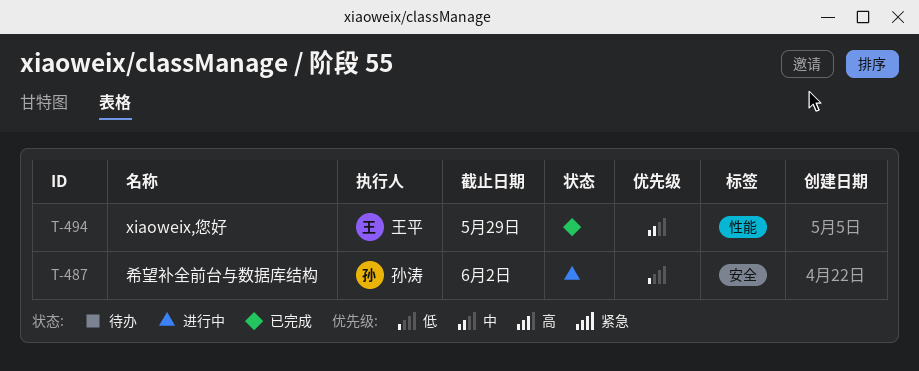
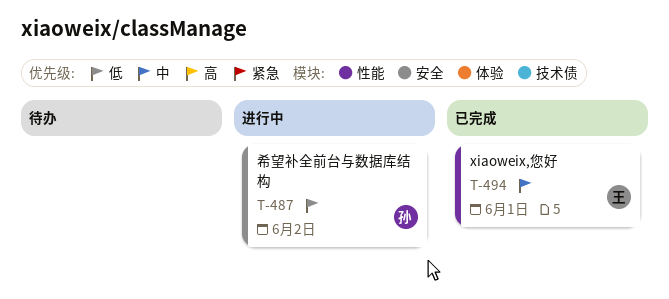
T-494, due: May 29 -> Jun 1

